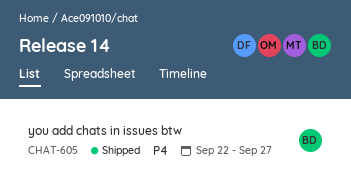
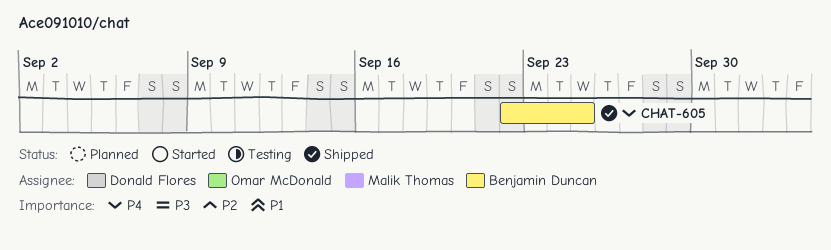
CHAT-605, due: Sep 27 -> Sep 25

